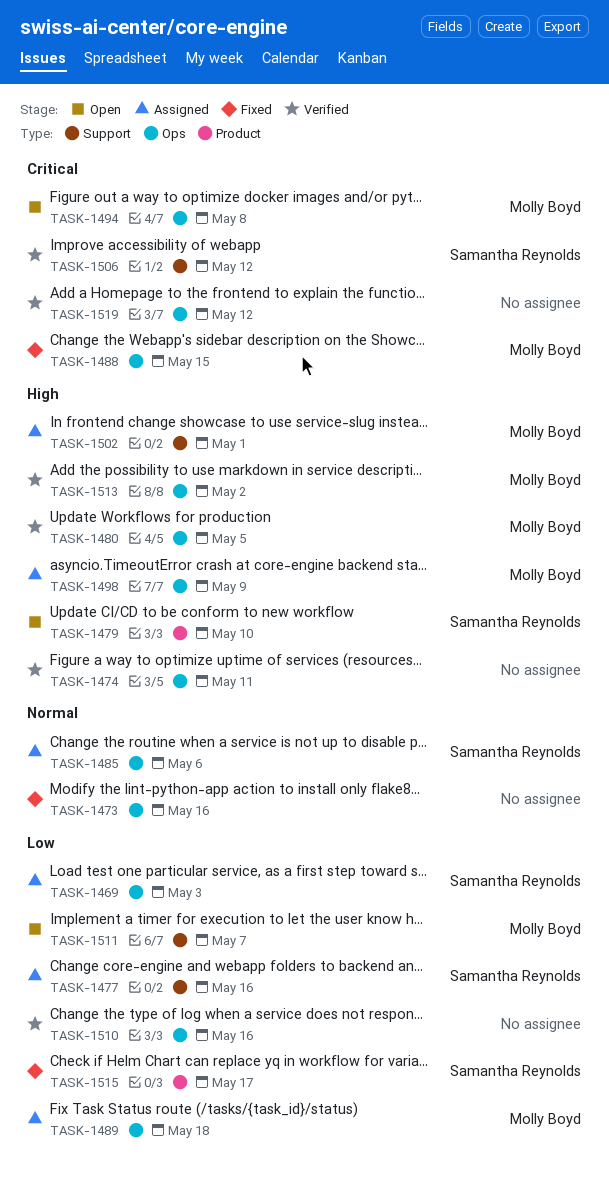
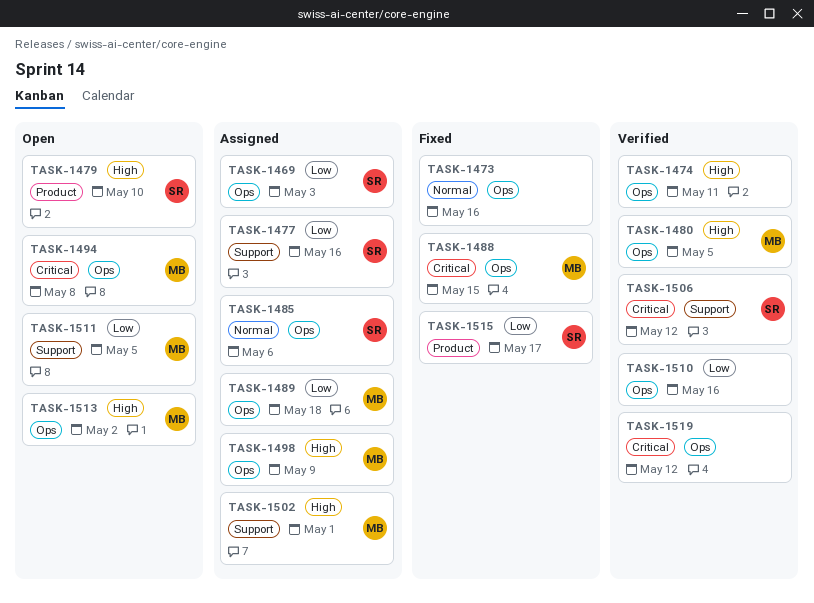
TASK-1511, due: May 7 -> May 5
TASK-1513, status: Verified -> Open

